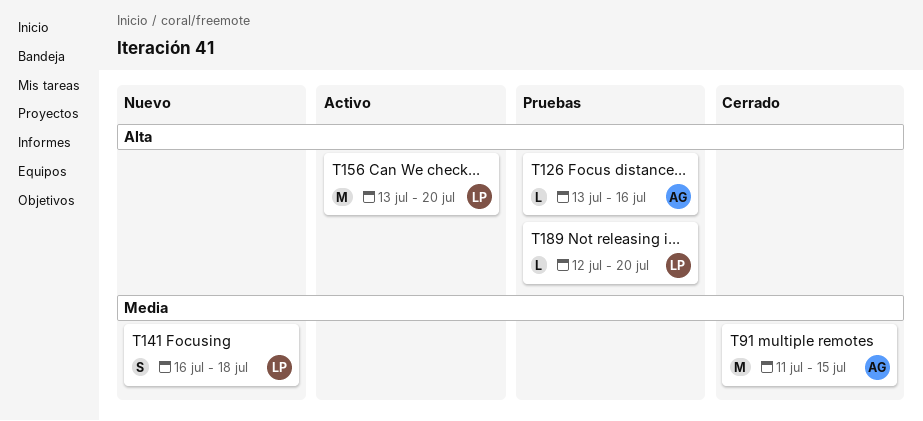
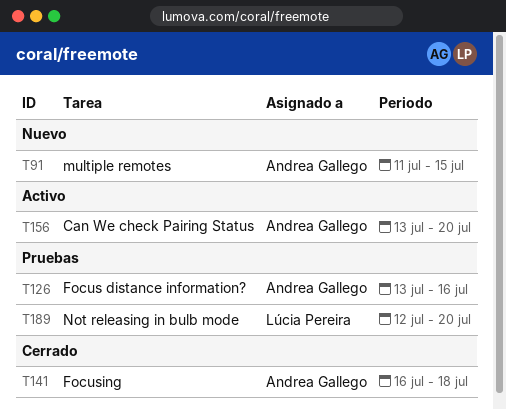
T91, status: Cerrado -> Nuevo
T141, status: Nuevo -> Cerrado
T141, owner: Lúcia Pereira -> Andrea Gallego
T156, owner: Lúcia Pereira -> Andrea Gallego

